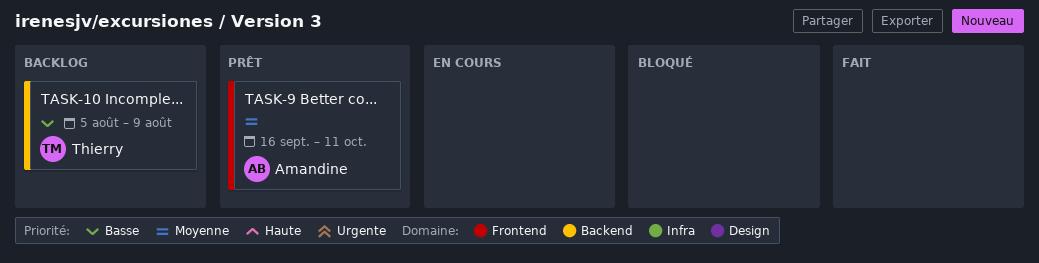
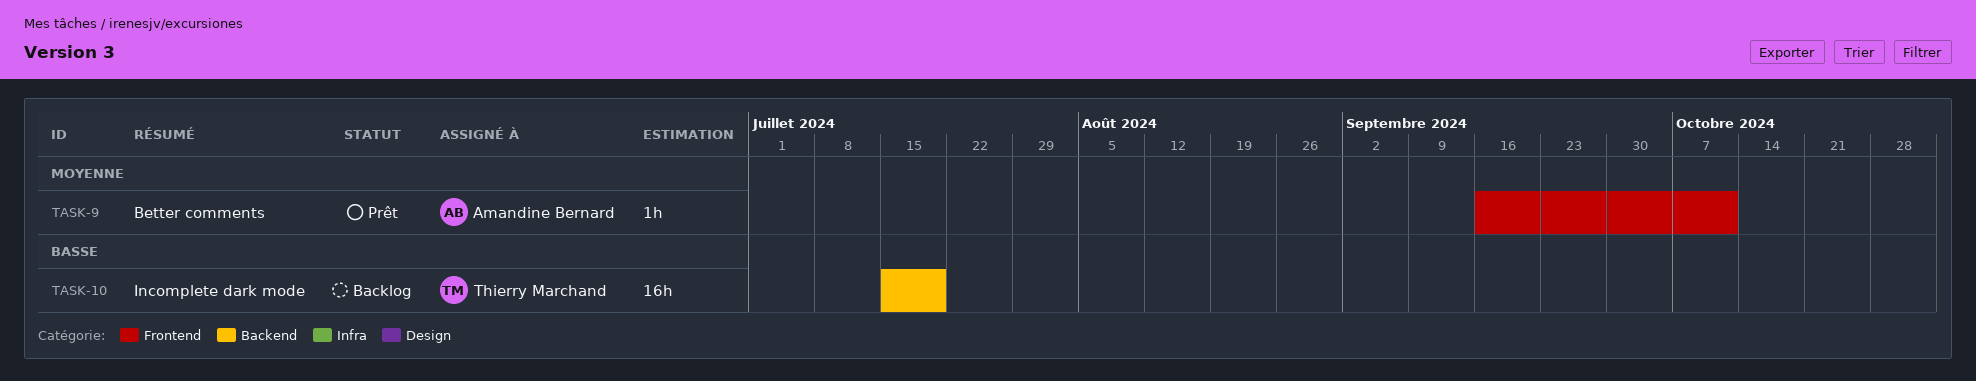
TASK-10, start: Aug 5 -> Jul 15
TASK-10, due: Aug 9 -> Jul 19

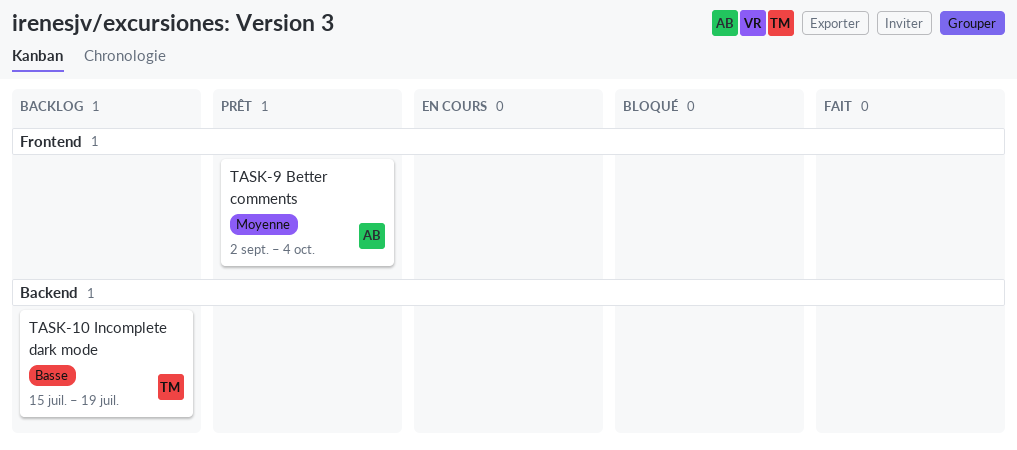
TASK-9, start: Sep 16 -> Sep 2
TASK-9, due: Oct 11 -> Oct 4

